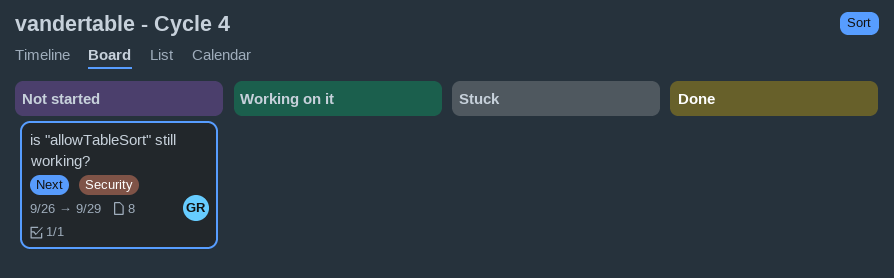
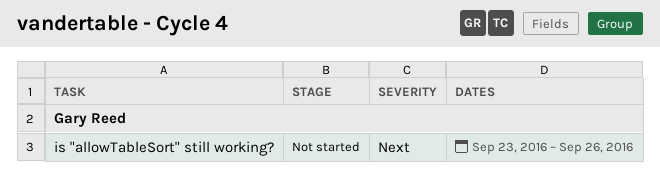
is "allowTableSort" still working?, start: Sep 26 -> Sep 23
is "allowTableSort" still working?, due: Sep 29 -> Sep 26

